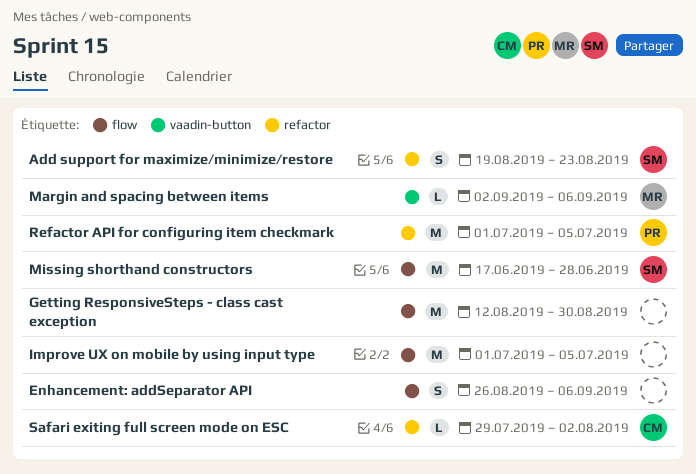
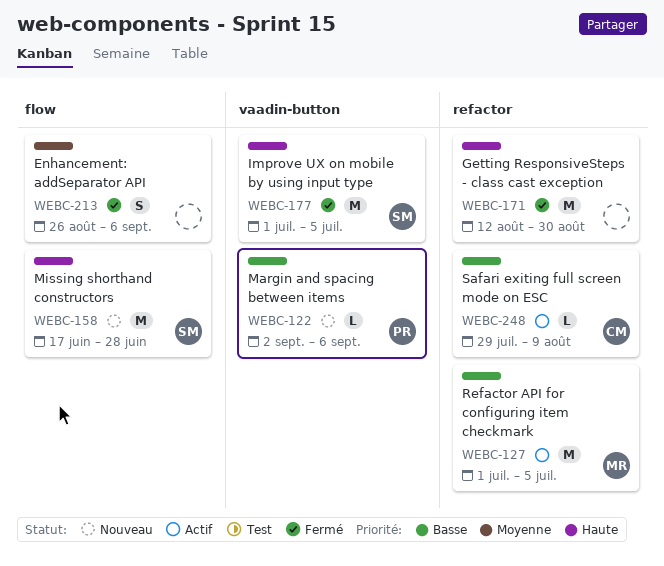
Add support for maximize/minimize/restore: present -> none
Getting ResponsiveSteps - class cast exception, label: flow -> refactor
Improve UX on mobile by using input type, owner: none -> SM
Improve UX on mobile by using input type, label: flow -> vaadin-button
Margin and spacing between items, owner: MR -> PR
Refactor API for configuring item checkmark, owner: PR -> MR
Safari exiting full screen mode on ESC, due: Aug 2 -> Aug 9

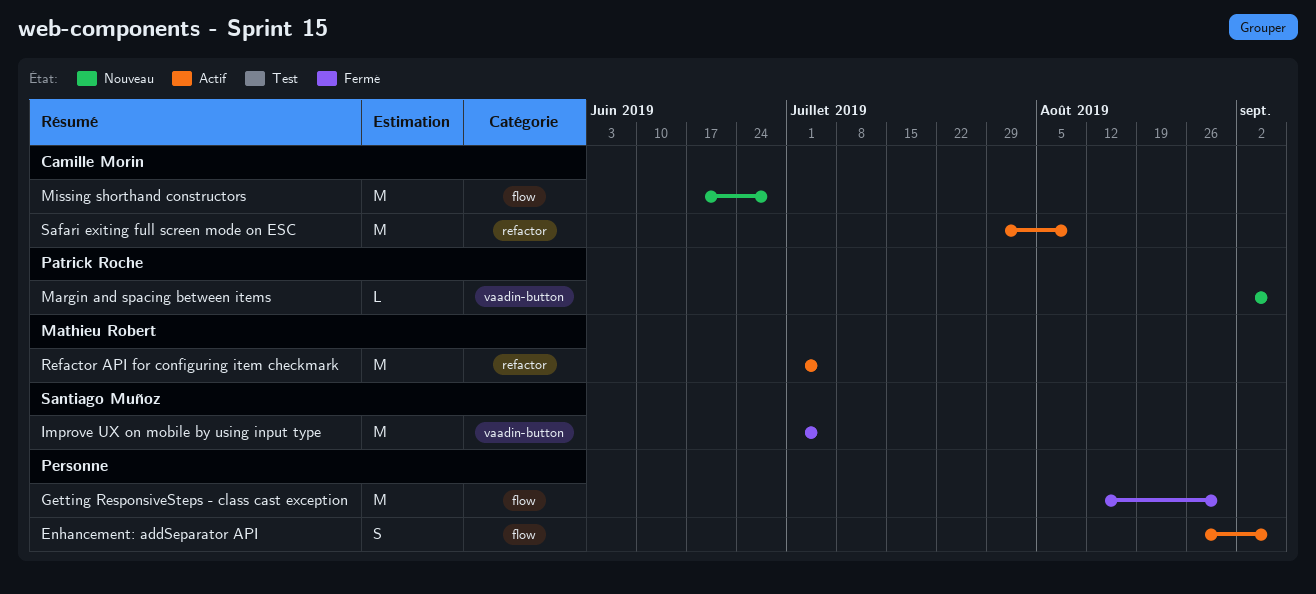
Enhancement: addSeparator API, status: Fermé -> Actif
Getting ResponsiveSteps - class cast exception, label: refactor -> flow
Missing shorthand constructors, owner: Santiago Muñoz -> Camille Morin
Safari exiting full screen mode on ESC, estimate: L -> M

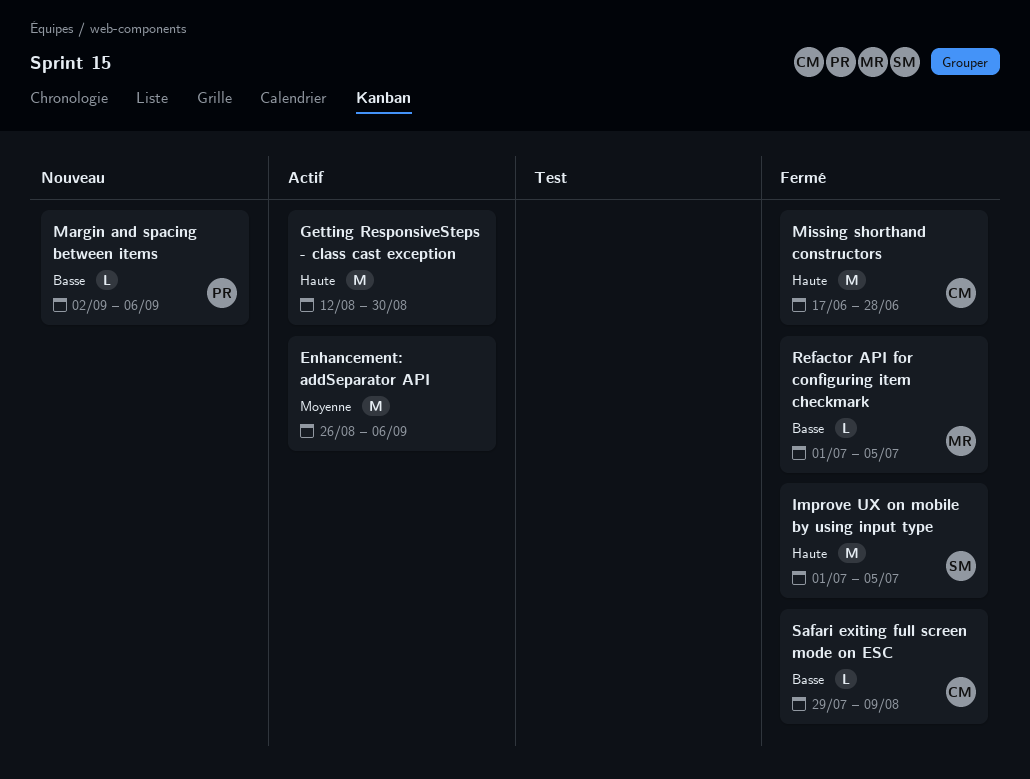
Enhancement: addSeparator API, estimate: S -> M
Getting ResponsiveSteps - class cast exception, status: Fermé -> Actif
Missing shorthand constructors, status: Nouveau -> Fermé
Refactor API for configuring item checkmark, status: Actif -> Fermé
Refactor API for configuring item checkmark, estimate: M -> L
Safari exiting full screen mode on ESC, status: Actif -> Fermé
Safari exiting full screen mode on ESC, estimate: M -> L

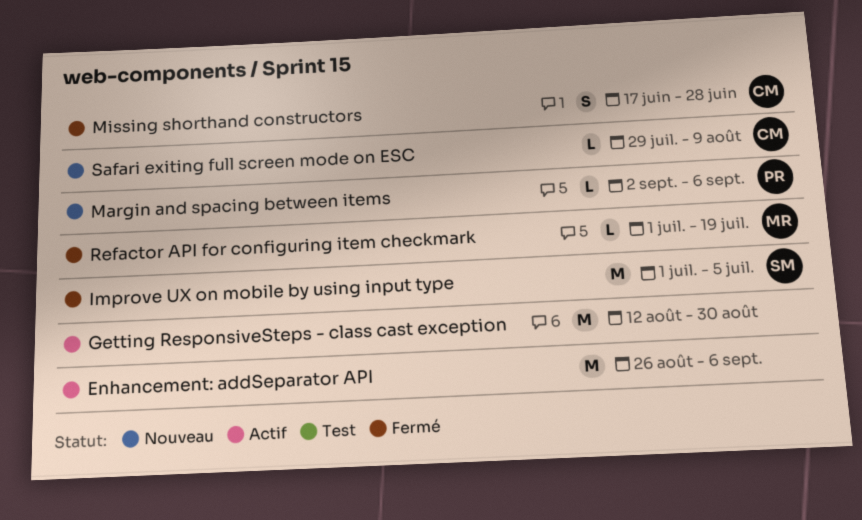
Missing shorthand constructors, estimate: M -> S
Refactor API for configuring item checkmark, due: Jul 5 -> Jul 19
Safari exiting full screen mode on ESC, status: Fermé -> Nouveau

